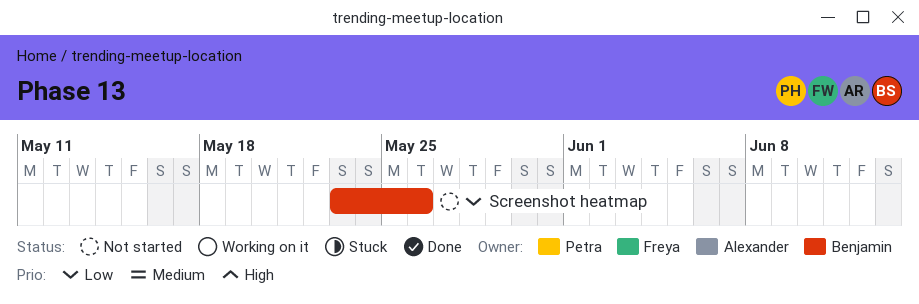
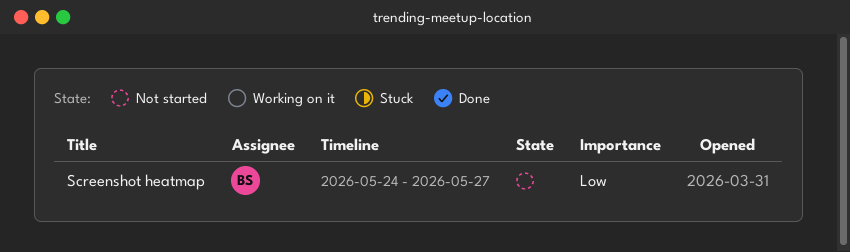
Screenshot heatmap, start: May 23 -> May 24
Screenshot heatmap, due: May 26 -> May 27

